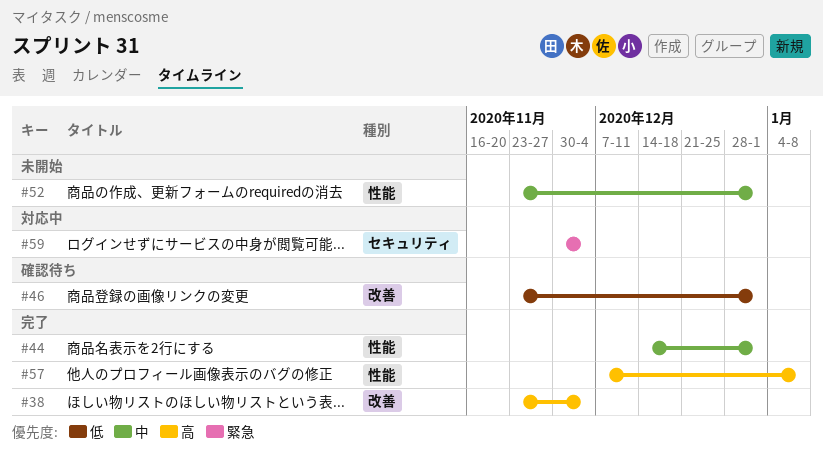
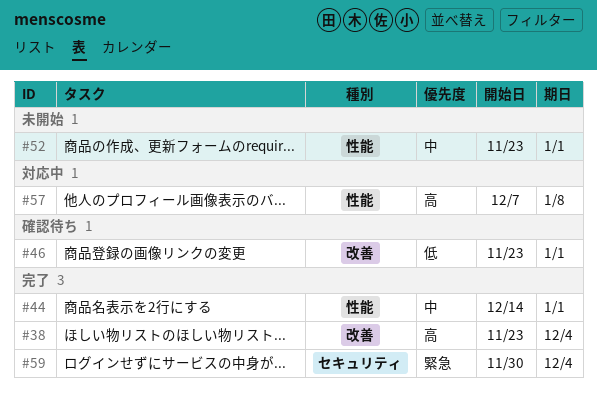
#57, status: 完了 -> 対応中
#59, status: 対応中 -> 完了

